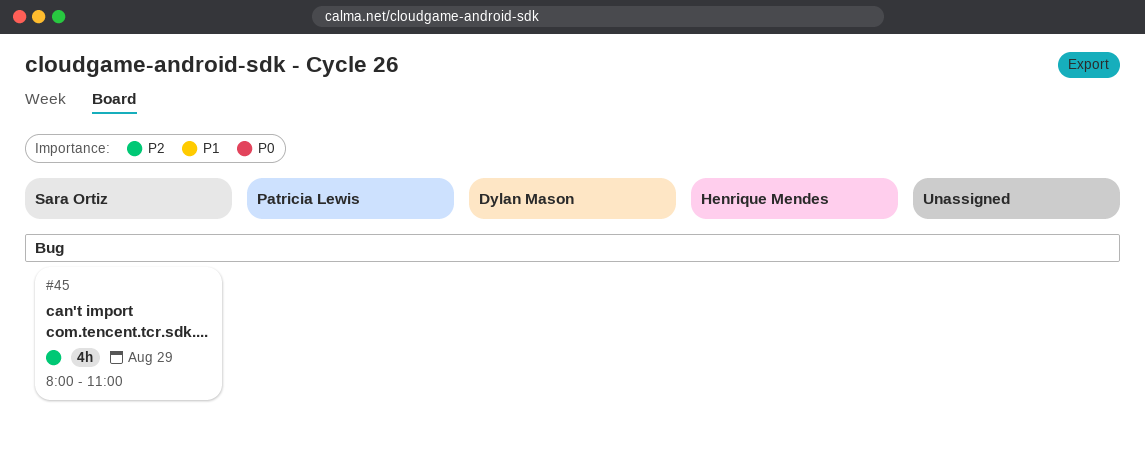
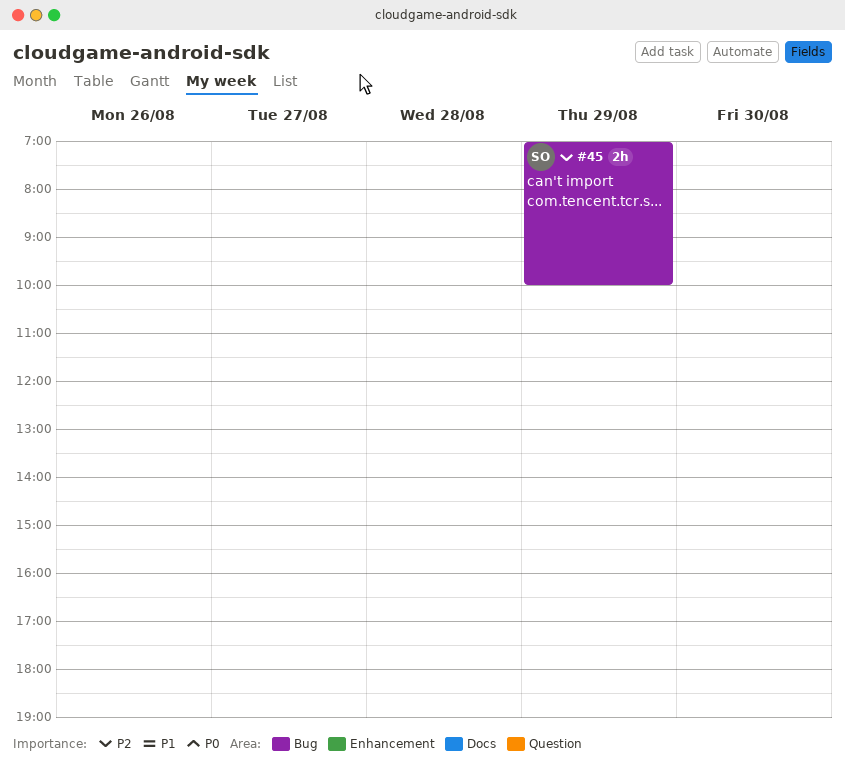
#45, estimate: 4h -> 2h
#45, begins: 08:00 -> 07:00
#45, ends: 11:00 -> 10:00

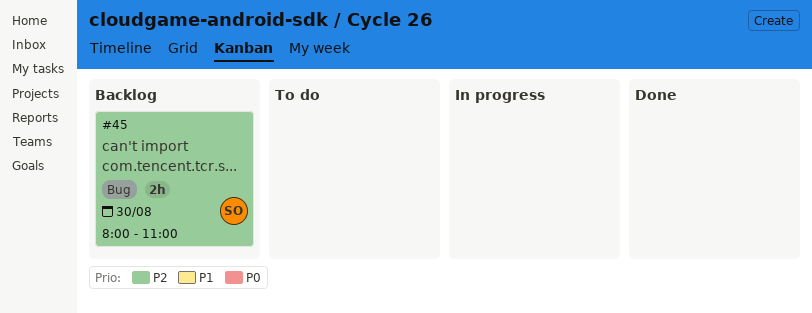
#45, day: Aug 29 -> Aug 30
#45, begins: 07:00 -> 08:00
#45, ends: 10:00 -> 11:00

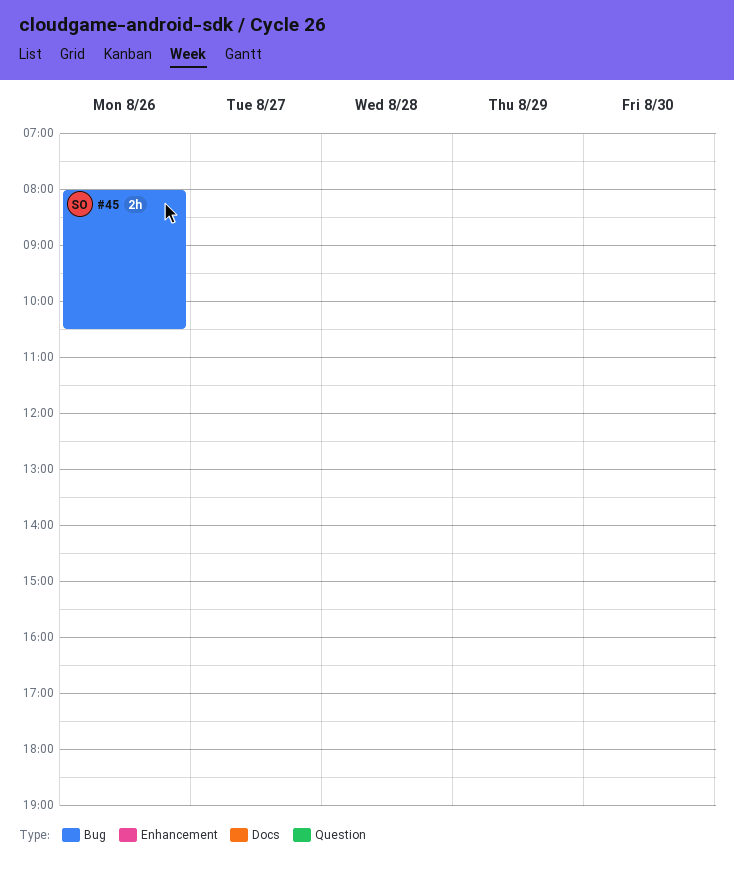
#45, day: Aug 30 -> Aug 26
#45, ends: 11:00 -> 10:30

